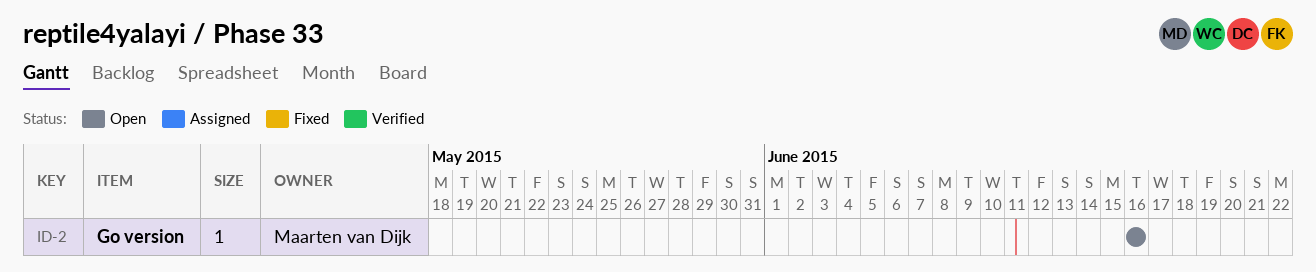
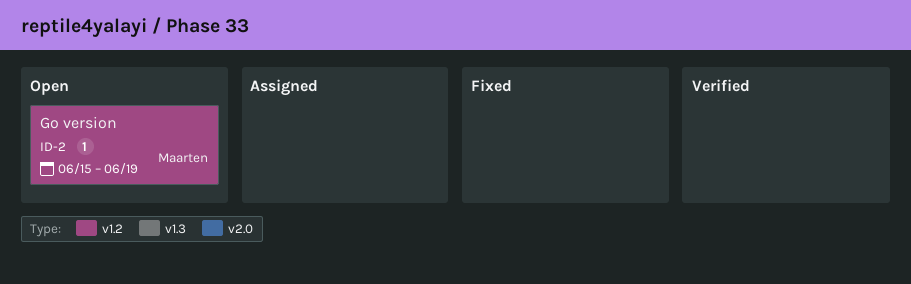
ID-2, start: Jun 16 -> Jun 15
ID-2, due: Jun 16 -> Jun 19

